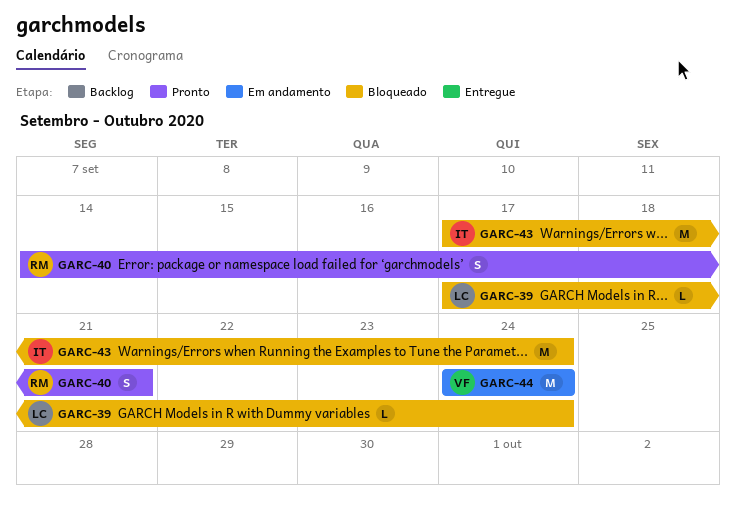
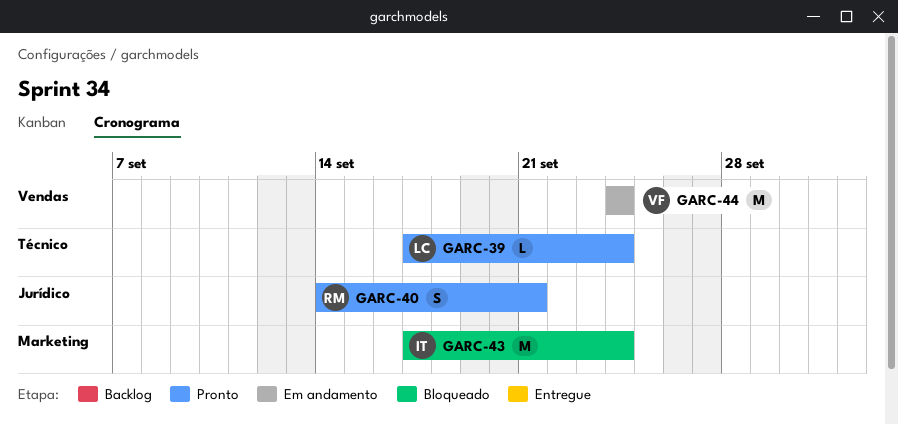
GARC-39, status: Bloqueado -> Pronto

